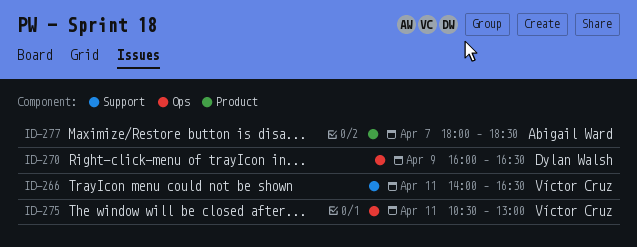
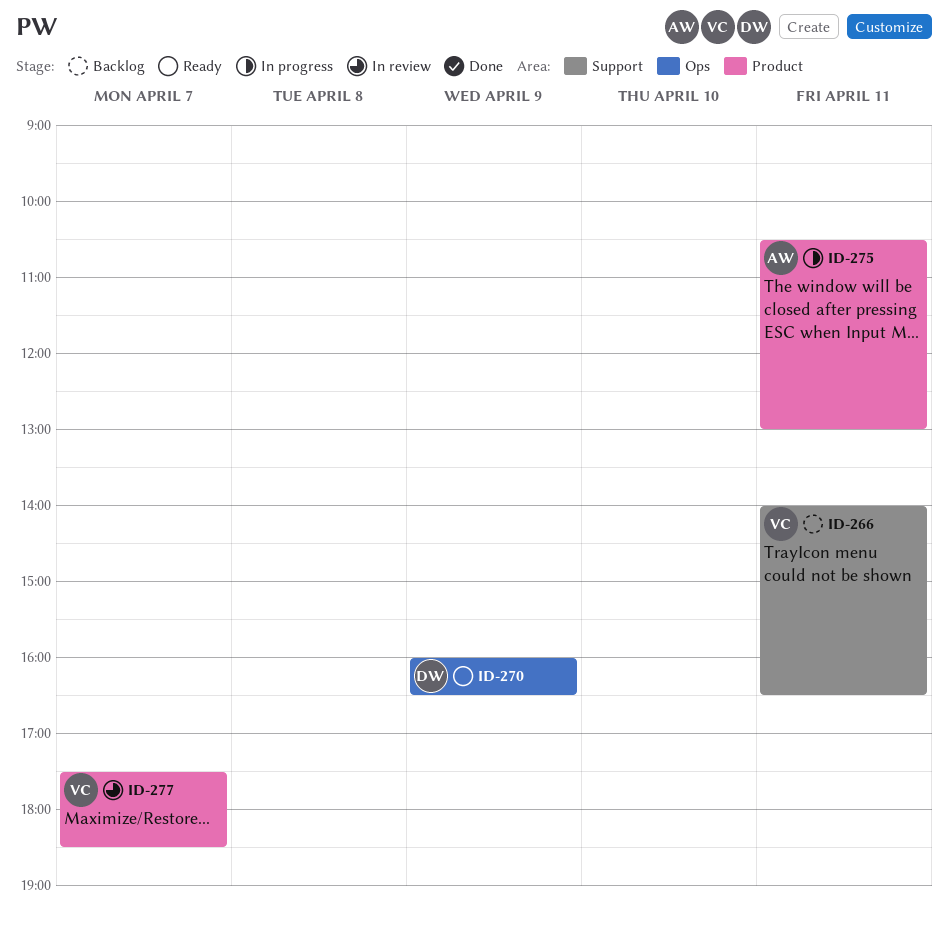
ID-275, owner: Víctor Cruz -> Abigail Ward
ID-275, label: Ops -> Product
ID-277, owner: Abigail Ward -> Víctor Cruz
ID-277, begins: 18:00 -> 17:30

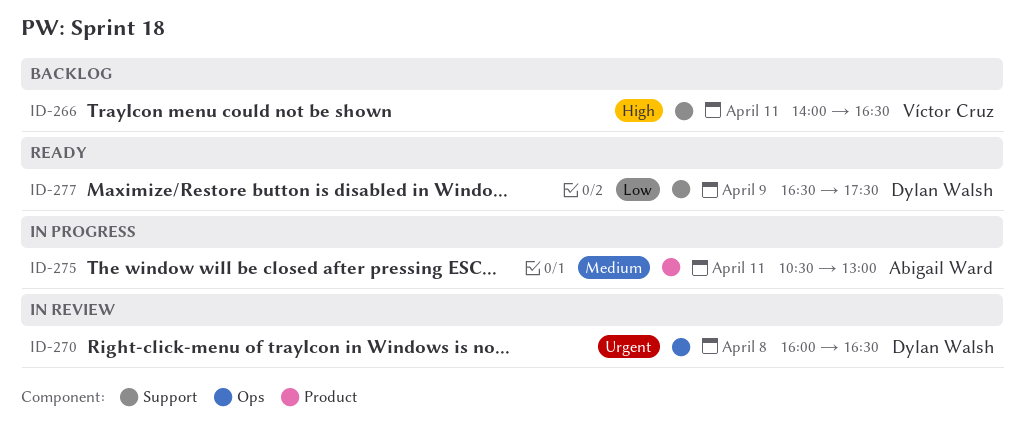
ID-270, status: Ready -> In review
ID-270, day: Apr 9 -> Apr 8
ID-277, status: In review -> Ready
ID-277, owner: Víctor Cruz -> Dylan Walsh
ID-277, label: Product -> Support
ID-277, day: Apr 7 -> Apr 9
ID-277, begins: 17:30 -> 16:30
ID-277, ends: 18:30 -> 17:30

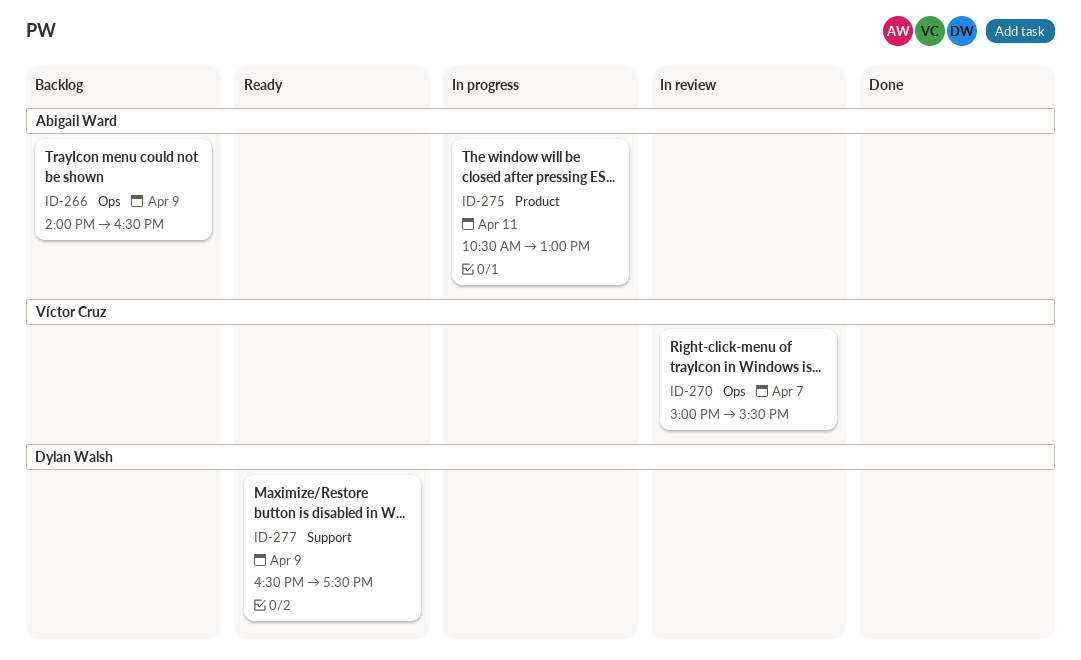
ID-266, owner: Víctor Cruz -> Abigail Ward
ID-266, label: Support -> Ops
ID-266, day: Apr 11 -> Apr 9
ID-270, owner: Dylan Walsh -> Víctor Cruz
ID-270, day: Apr 8 -> Apr 7
ID-270, begins: 16:00 -> 15:00
ID-270, ends: 16:30 -> 15:30

